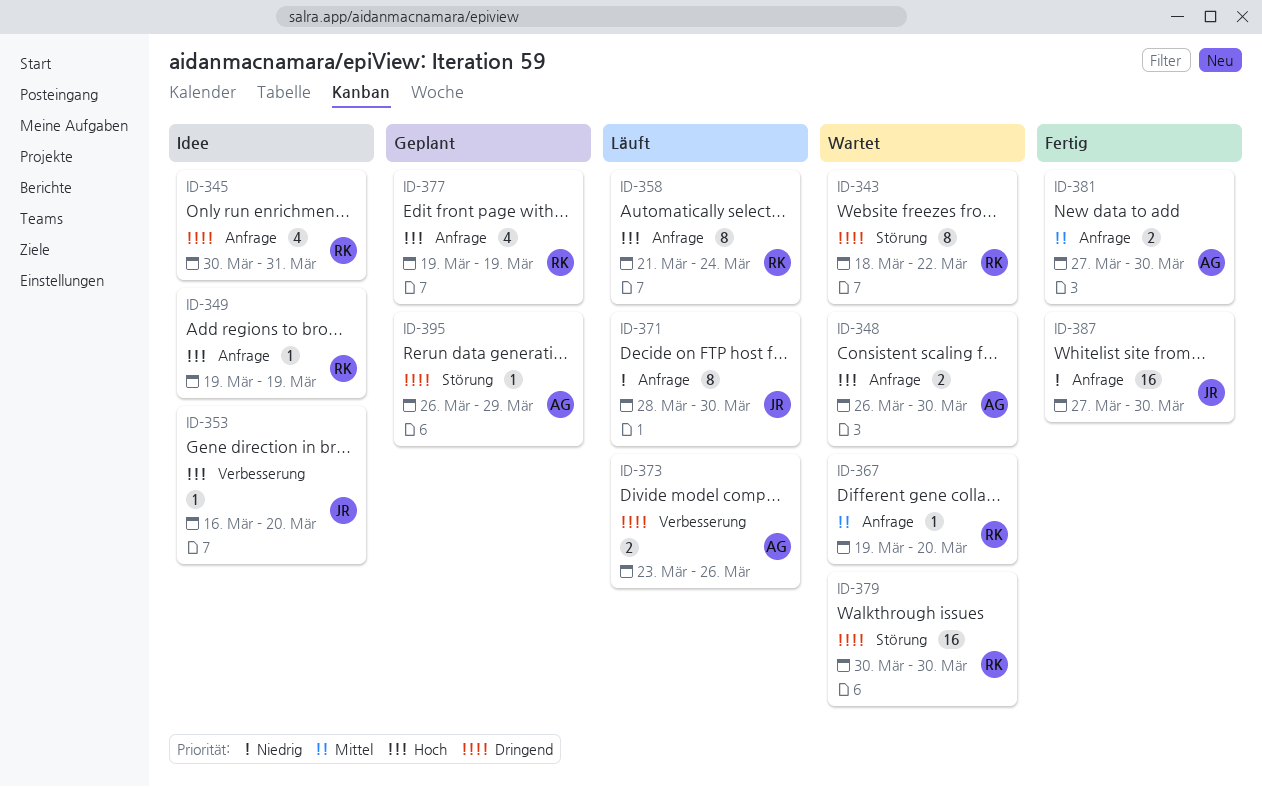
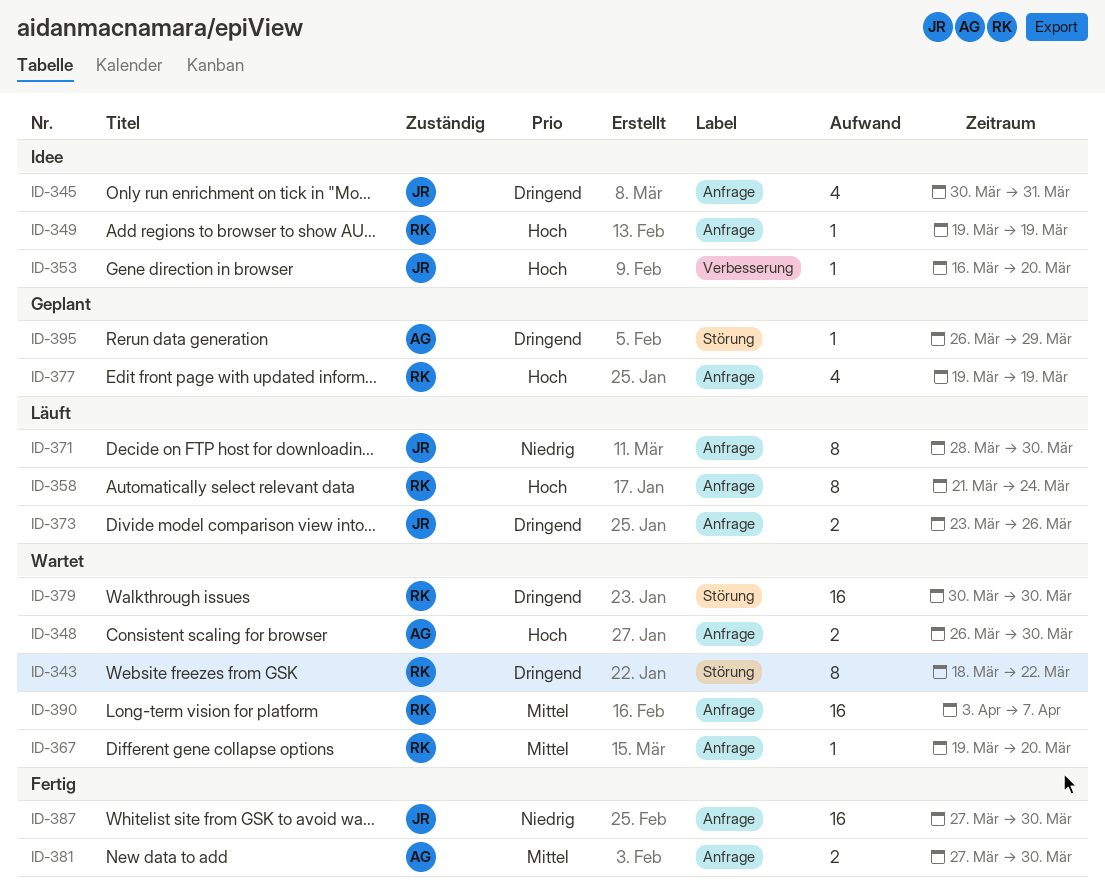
ID-345, owner: RK -> JR
ID-373, owner: AG -> JR
ID-373, label: Verbesserung -> Anfrage
ID-390: none -> present

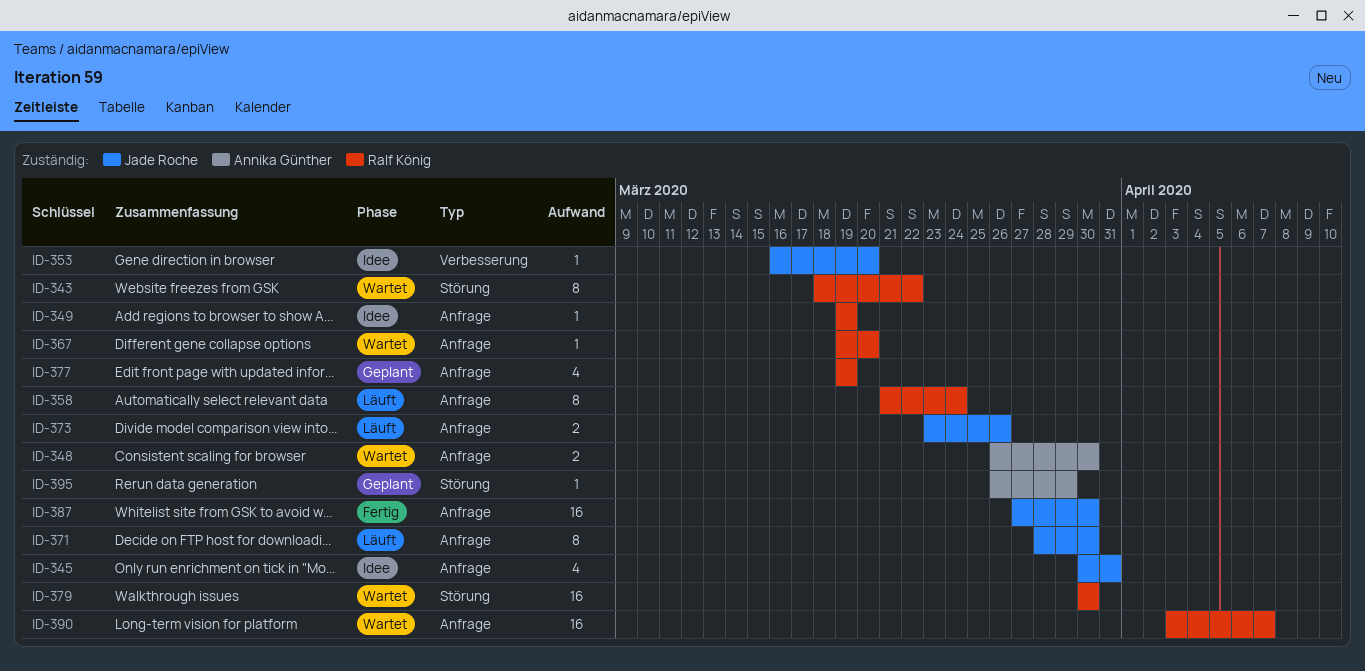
ID-381: present -> none

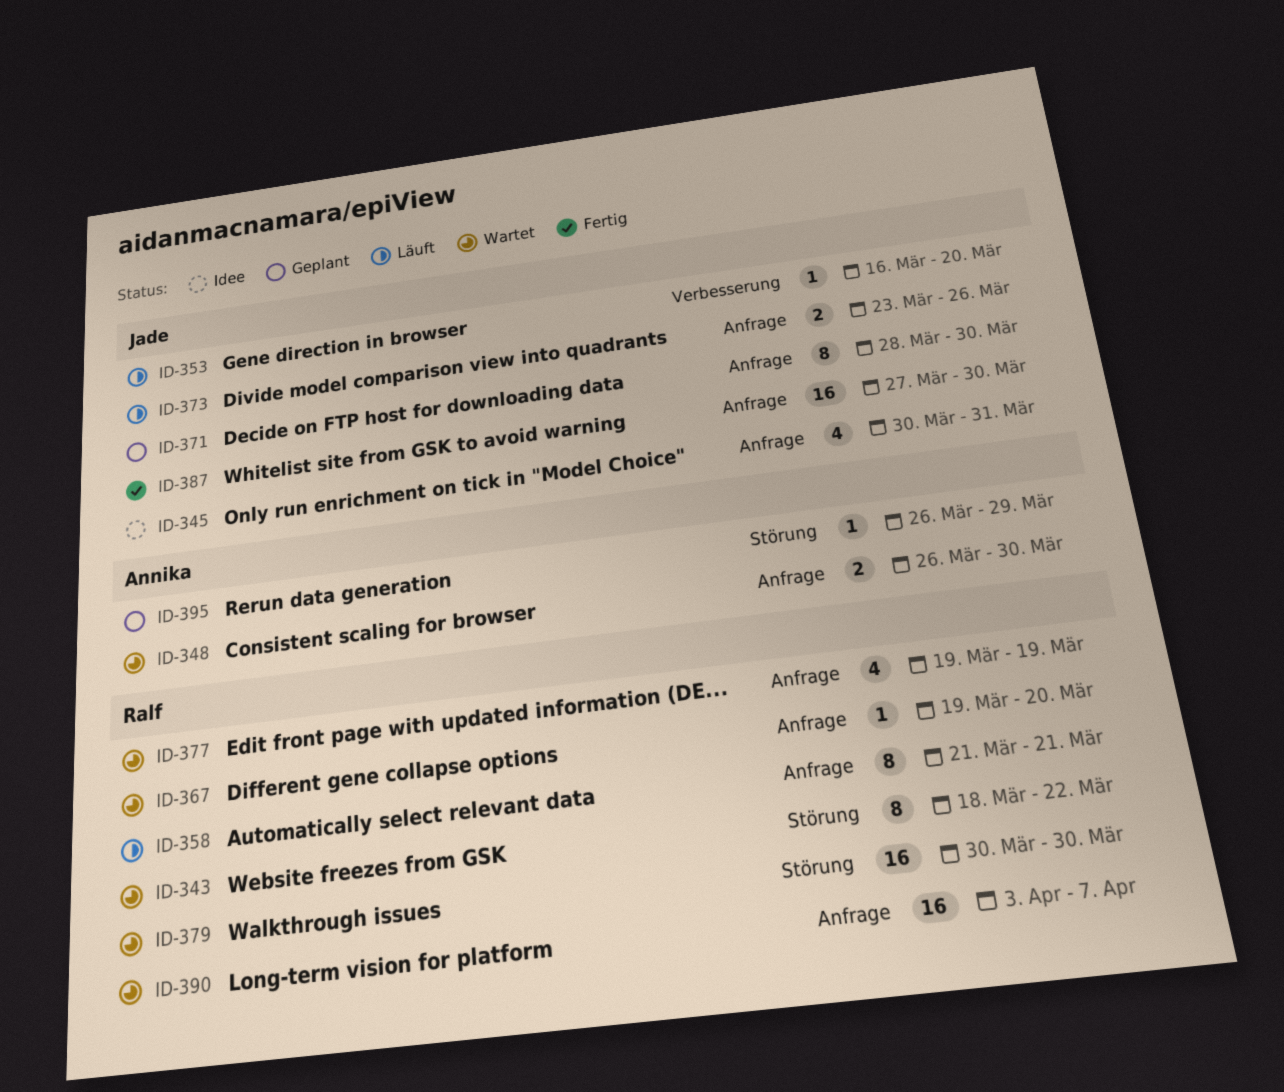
ID-349: present -> none
ID-353, status: Idee -> Läuft
ID-358, due: Mar 24 -> Mar 21
ID-371, status: Läuft -> Geplant
ID-377, status: Geplant -> Wartet

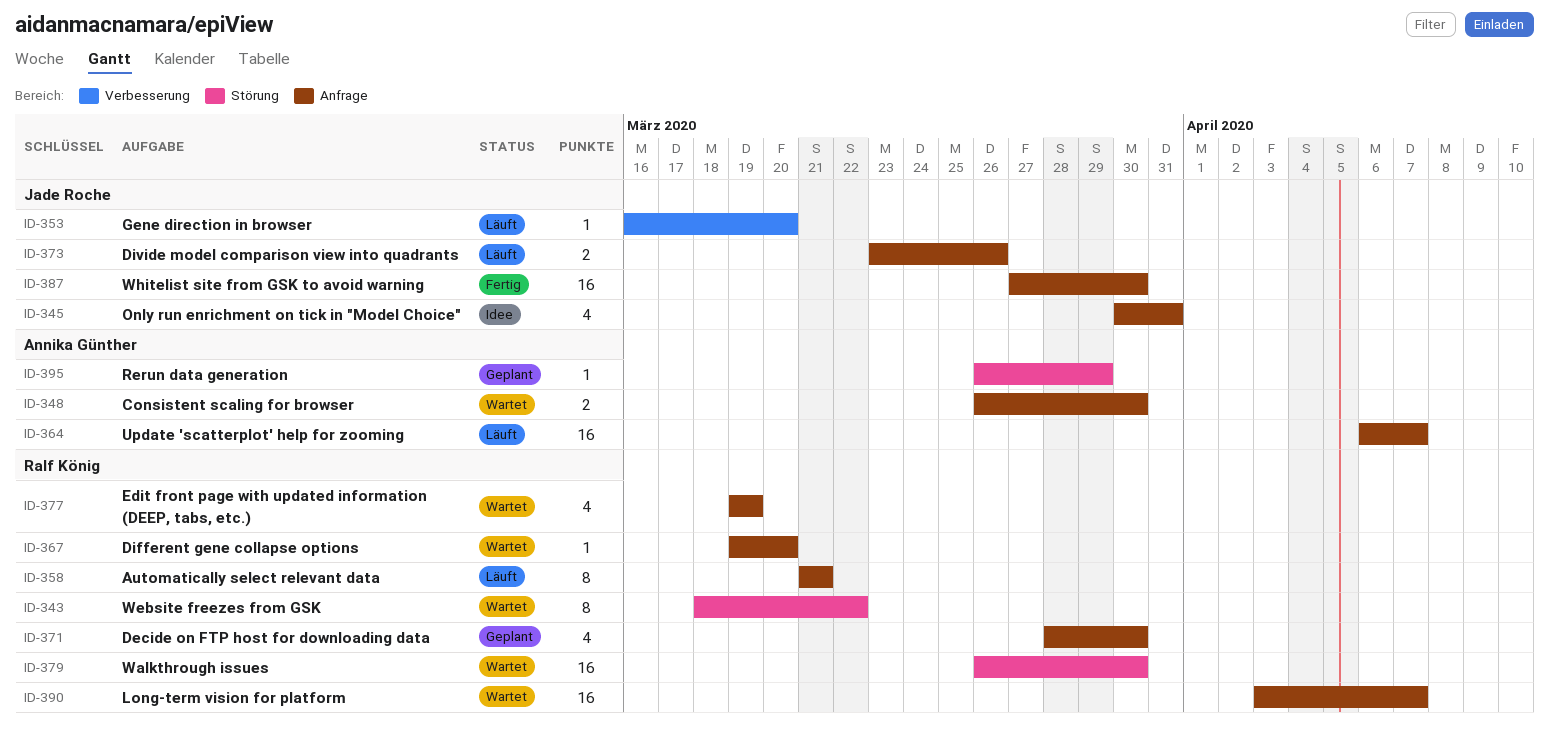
ID-364: none -> present
ID-371, owner: Jade Roche -> Ralf König
ID-371, estimate: 8 -> 4
ID-379, start: Mar 30 -> Mar 26

